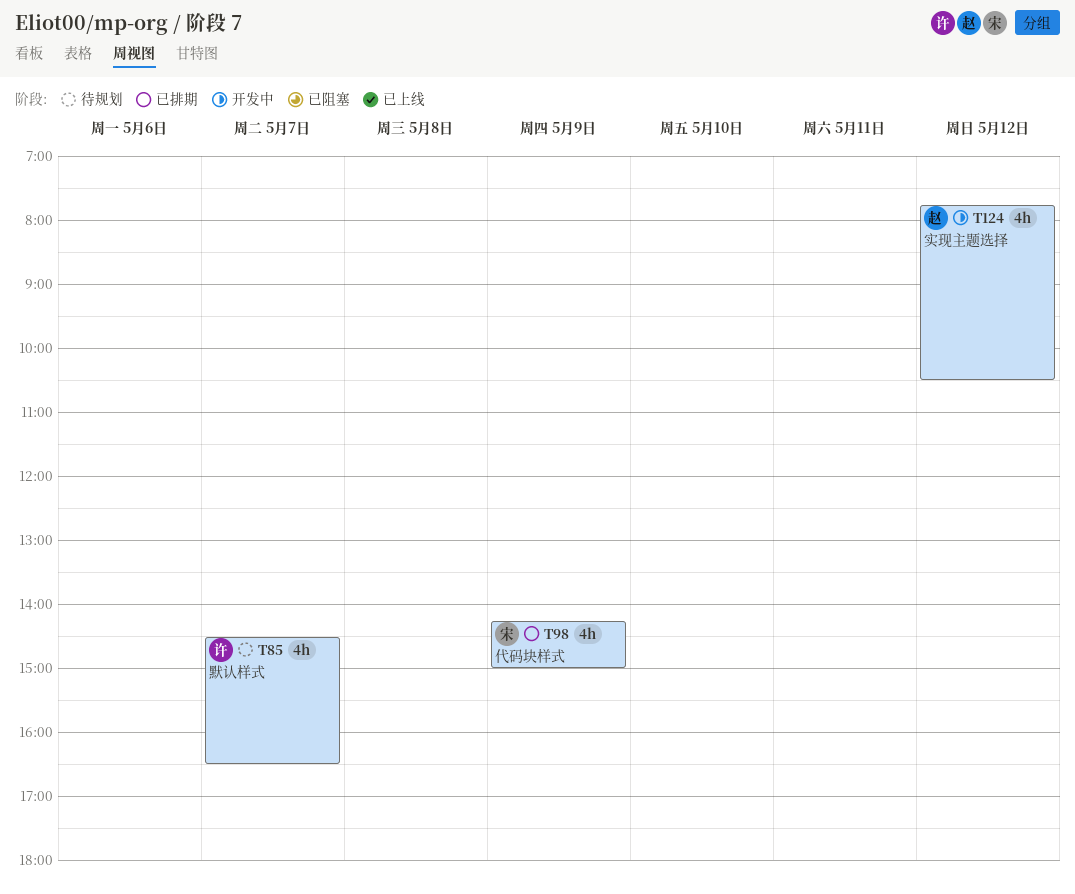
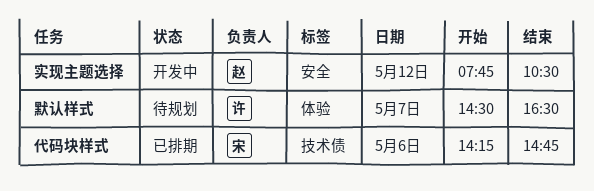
代码块样式, day: May 9 -> May 6
代码块样式, ends: 15:00 -> 14:45

